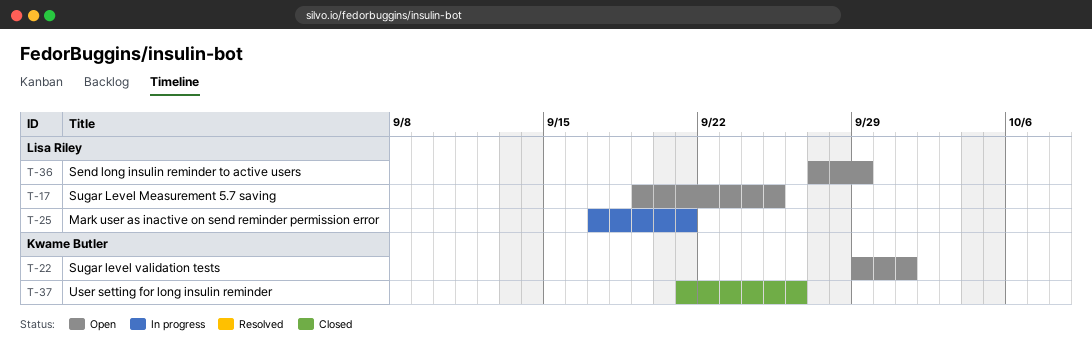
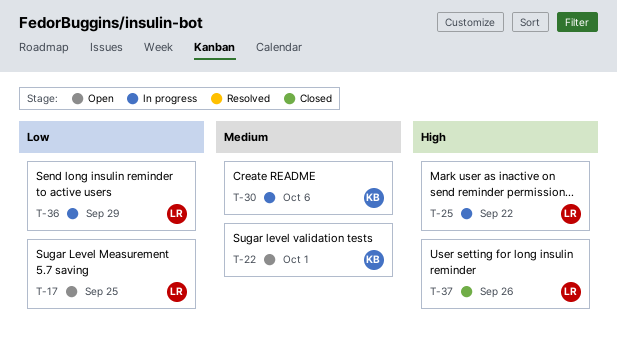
T-25, due: Sep 21 -> Sep 22
T-30: none -> present
T-36, status: Open -> In progress
T-37, owner: Kwame Butler -> Lisa Riley

